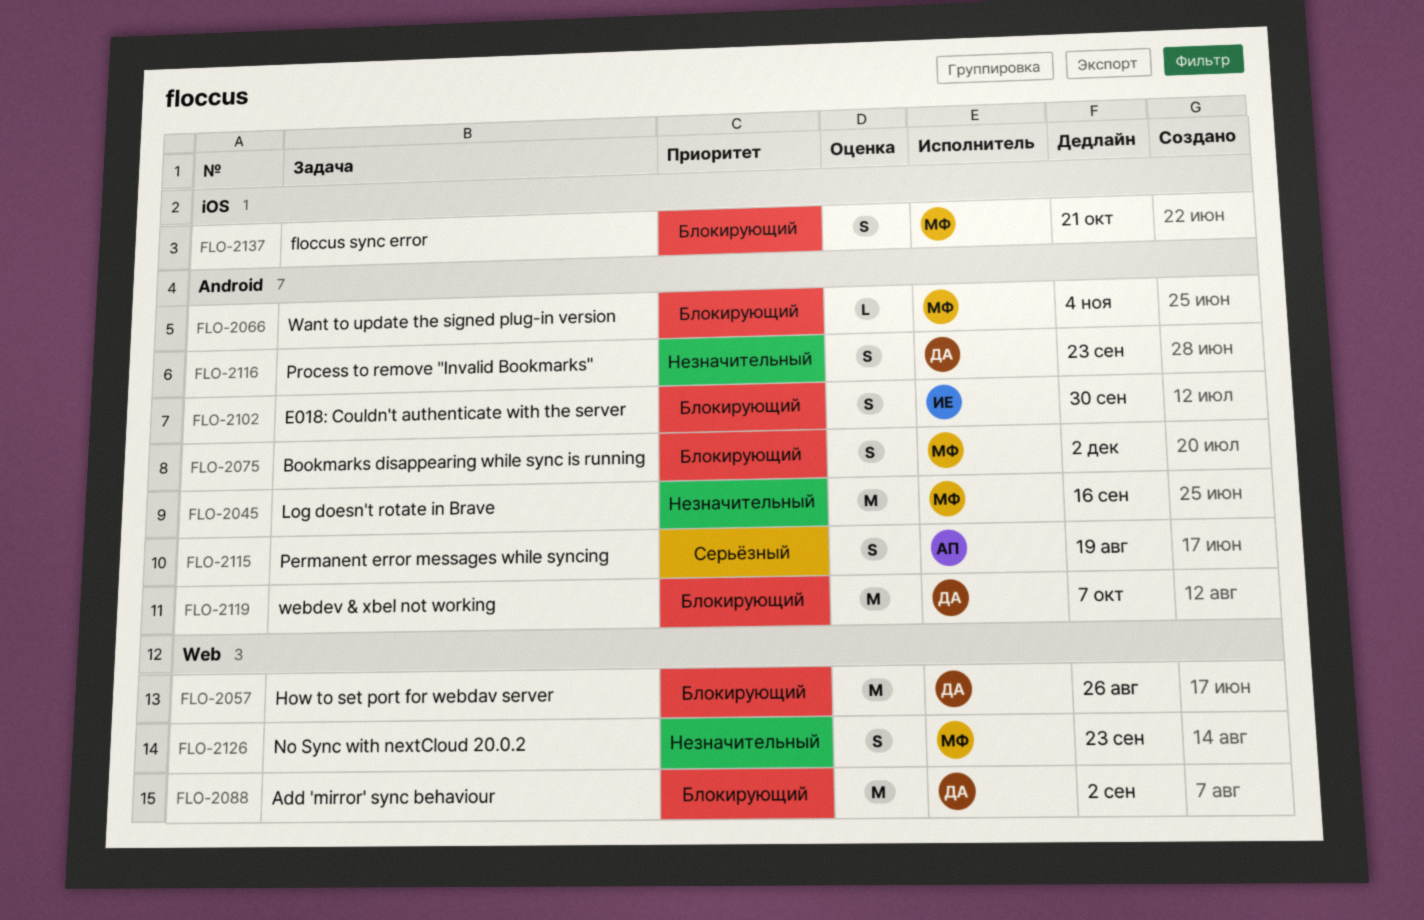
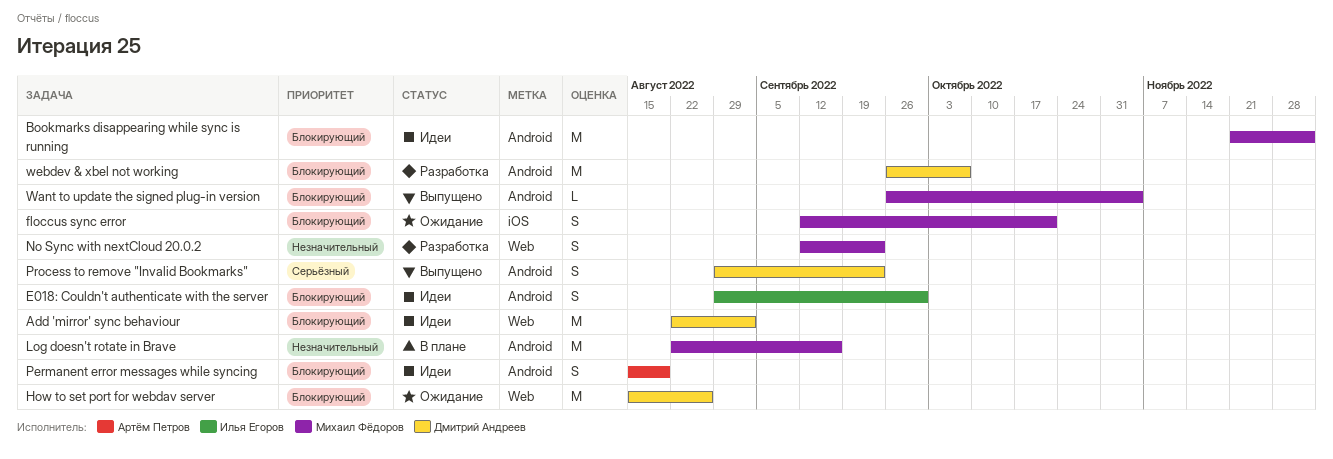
Bookmarks disappearing while sync is running, estimate: S -> M
Permanent error messages while syncing, priority: Серьёзный -> Блокирующий
Process to remove "Invalid Bookmarks", priority: Незначительный -> Серьёзный

